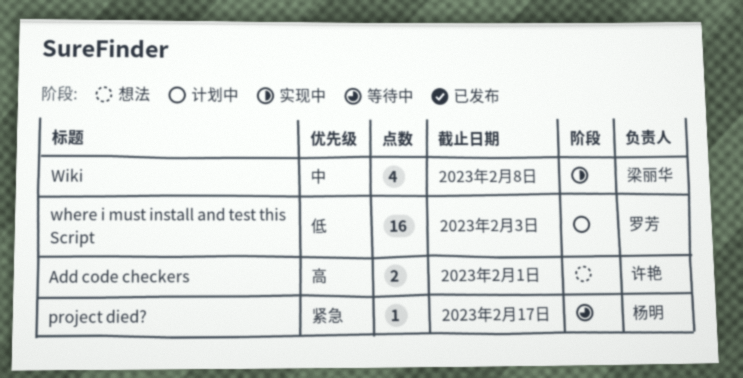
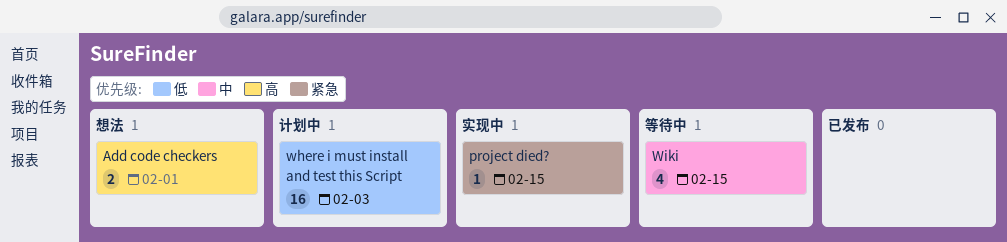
project died?, status: 等待中 -> 实现中
project died?, due: Feb 17 -> Feb 15
Wiki, status: 实现中 -> 等待中
Wiki, due: Feb 8 -> Feb 15

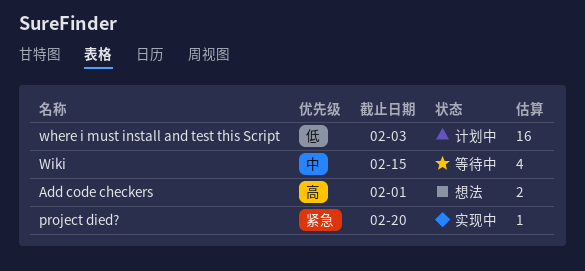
project died?, due: Feb 15 -> Feb 20

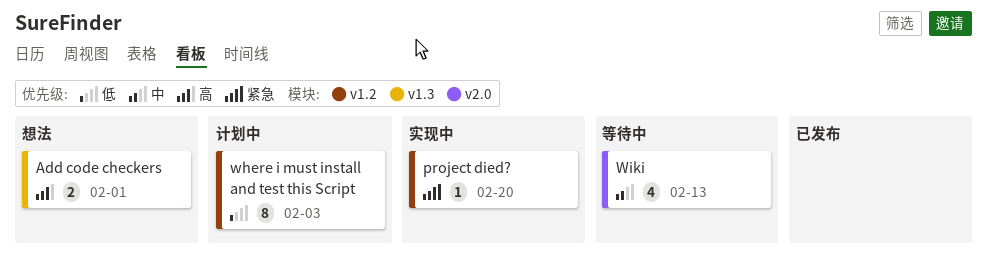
where i must install and test this Script, estimate: 16 -> 8
Wiki, due: Feb 15 -> Feb 13

